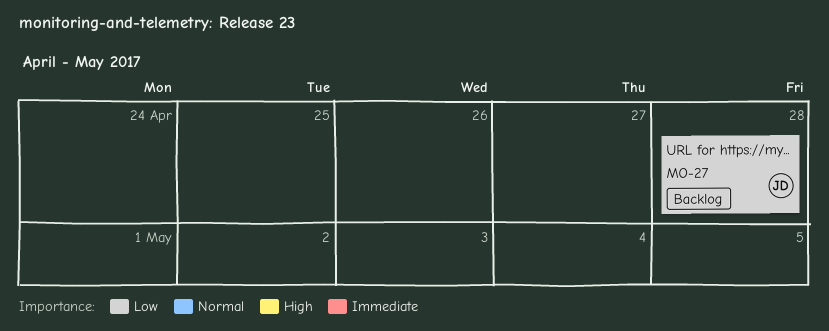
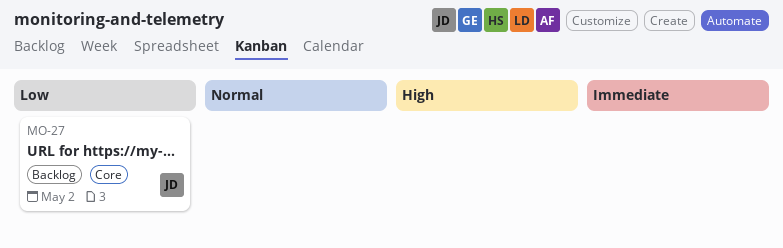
MO-27, due: Apr 28 -> May 2

